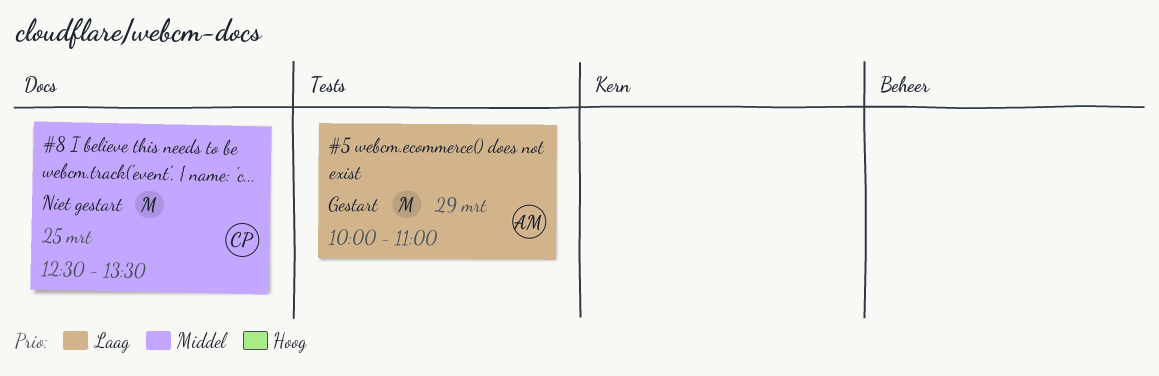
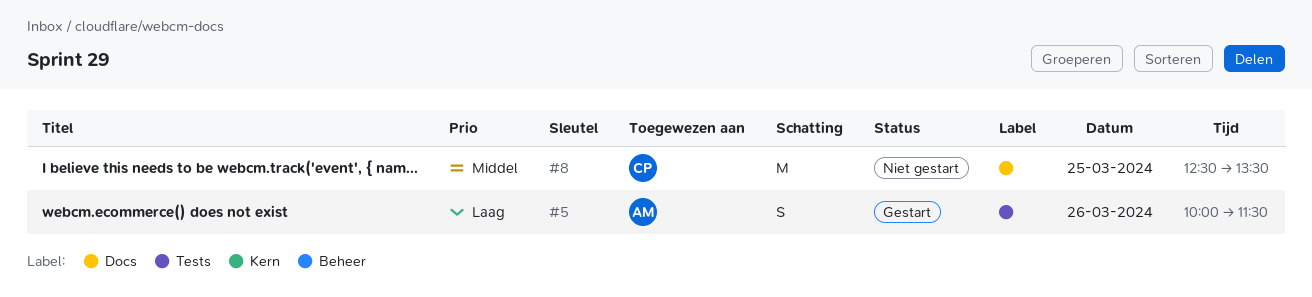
#5, estimate: M -> S
#5, day: Mar 29 -> Mar 26
#5, ends: 11:00 -> 11:30

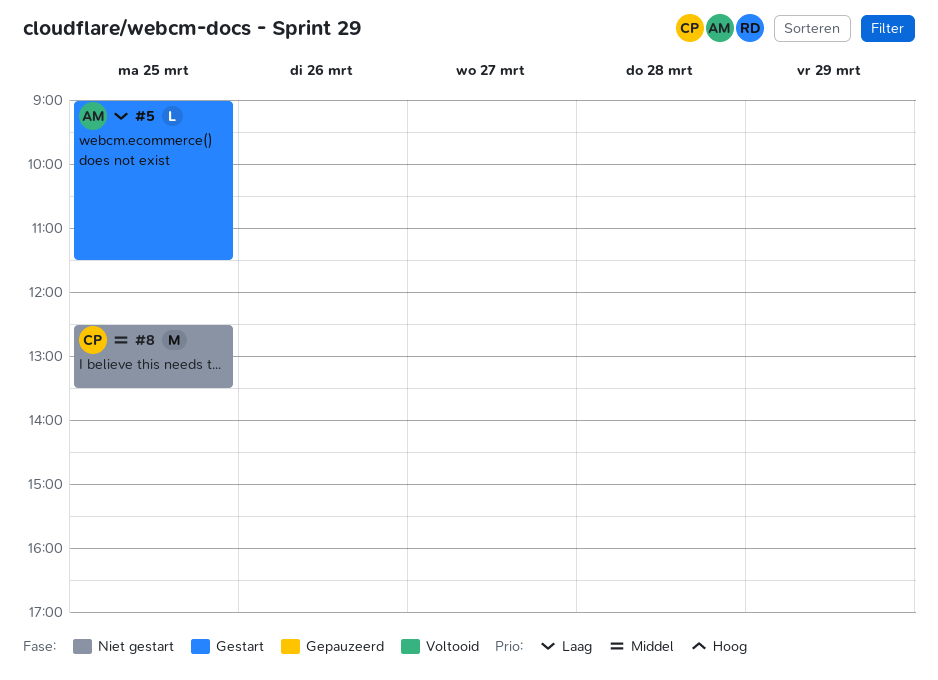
#5, estimate: S -> L
#5, day: Mar 26 -> Mar 25
#5, begins: 10:00 -> 09:00

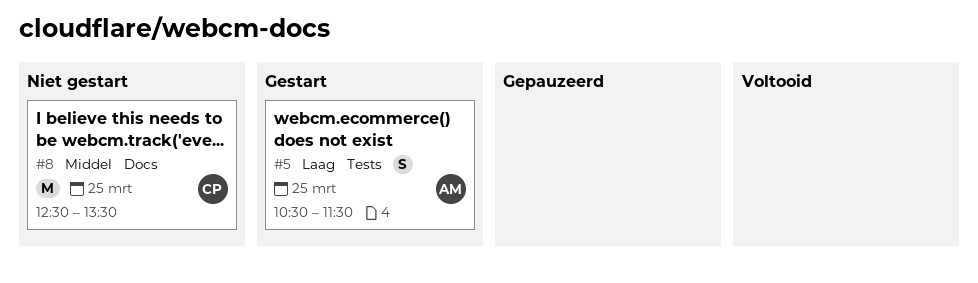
#5, estimate: L -> S
#5, begins: 09:00 -> 10:30

